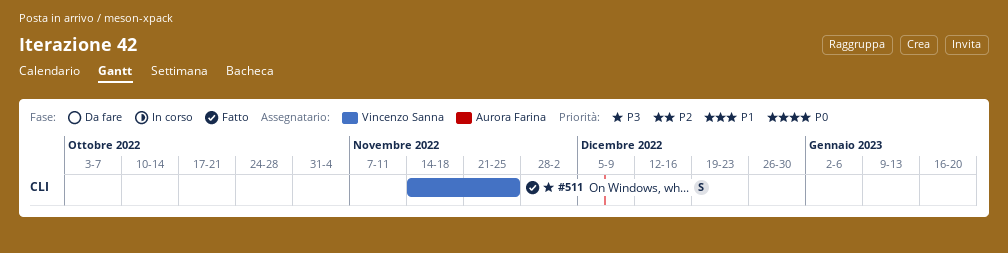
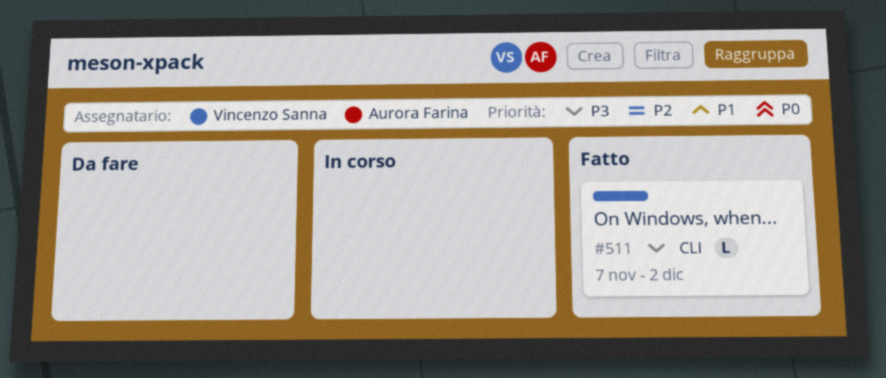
#511, estimate: S -> L
#511, start: Nov 14 -> Nov 7
#511, due: Nov 25 -> Dec 2

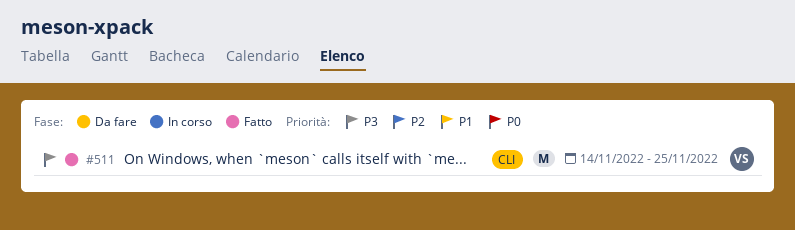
#511, estimate: L -> M
#511, start: Nov 7 -> Nov 14
#511, due: Dec 2 -> Nov 25

